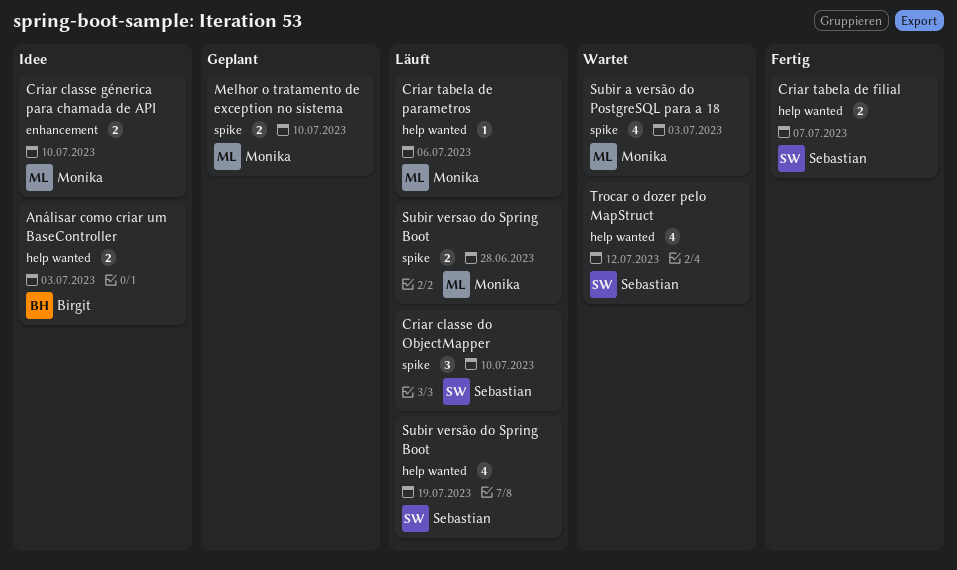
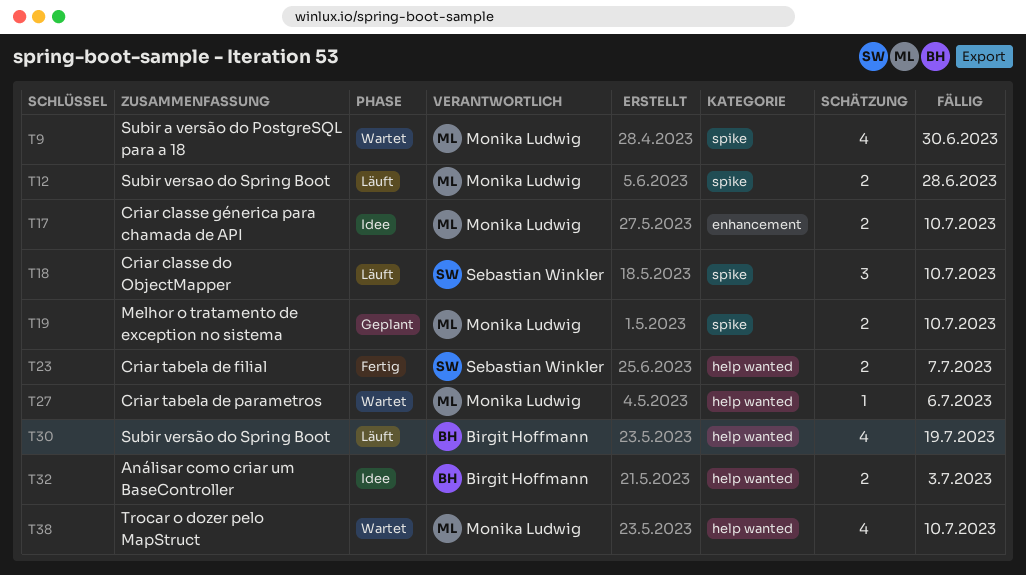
Criar tabela de parametros, status: Läuft -> Wartet
Subir a versão do PostgreSQL para a 18, due: Jul 3 -> Jun 30
Subir versão do Spring Boot, owner: Sebastian Winkler -> Birgit Hoffmann
Trocar o dozer pelo MapStruct, owner: Sebastian Winkler -> Monika Ludwig
Trocar o dozer pelo MapStruct, due: Jul 12 -> Jul 10

